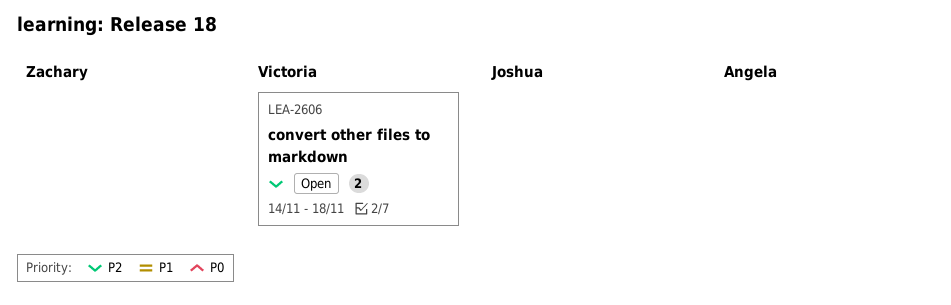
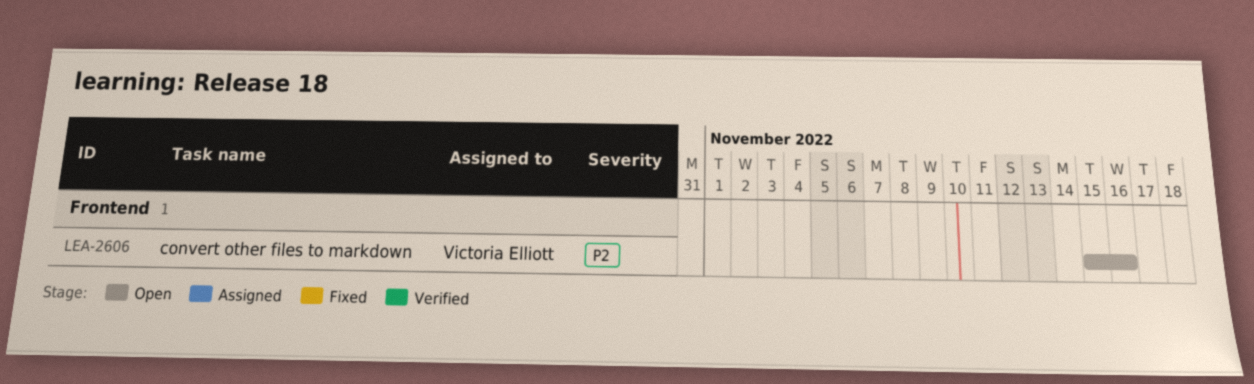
LEA-2606, start: Nov 14 -> Nov 15
LEA-2606, due: Nov 18 -> Nov 16

